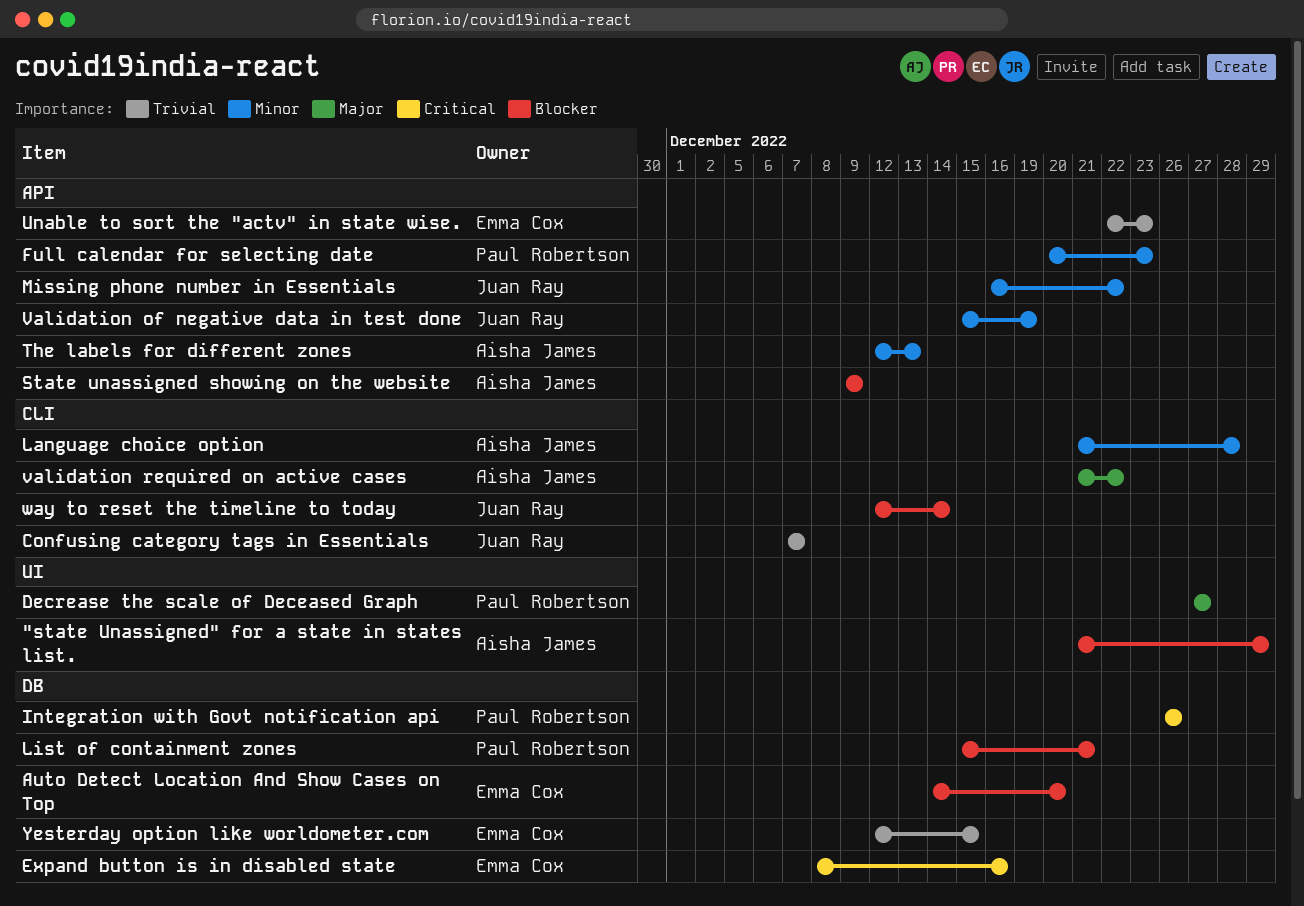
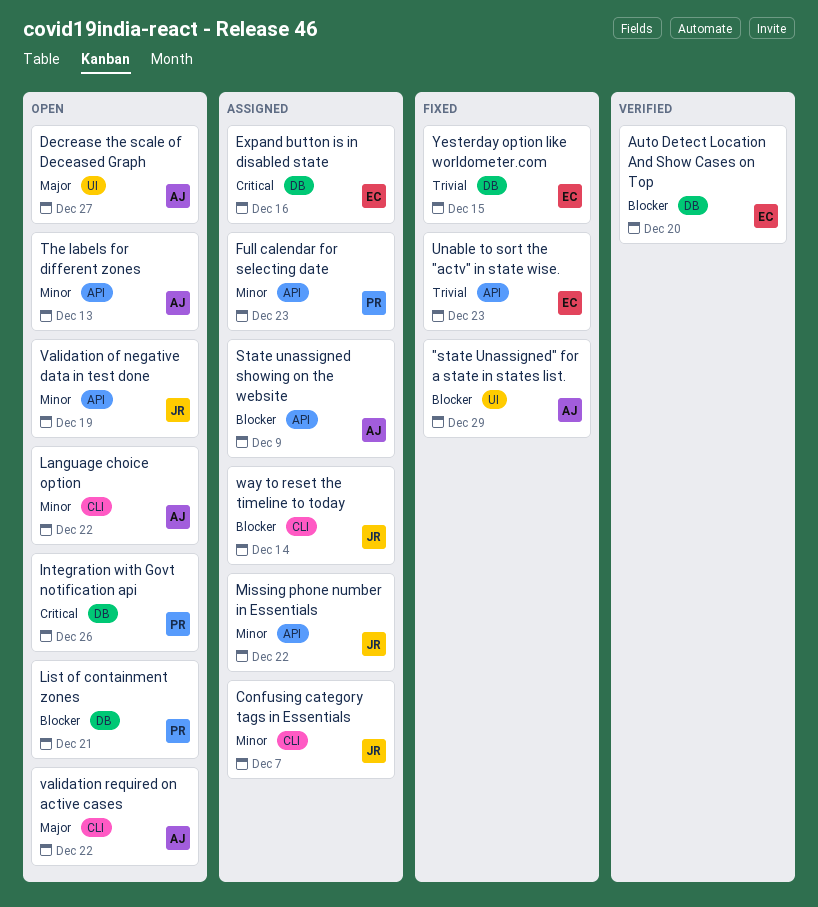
Confusing category tags in Essentials, priority: Trivial -> Minor
Decrease the scale of Deceased Graph, owner: Paul Robertson -> Aisha James
Language choice option, due: Dec 28 -> Dec 22

